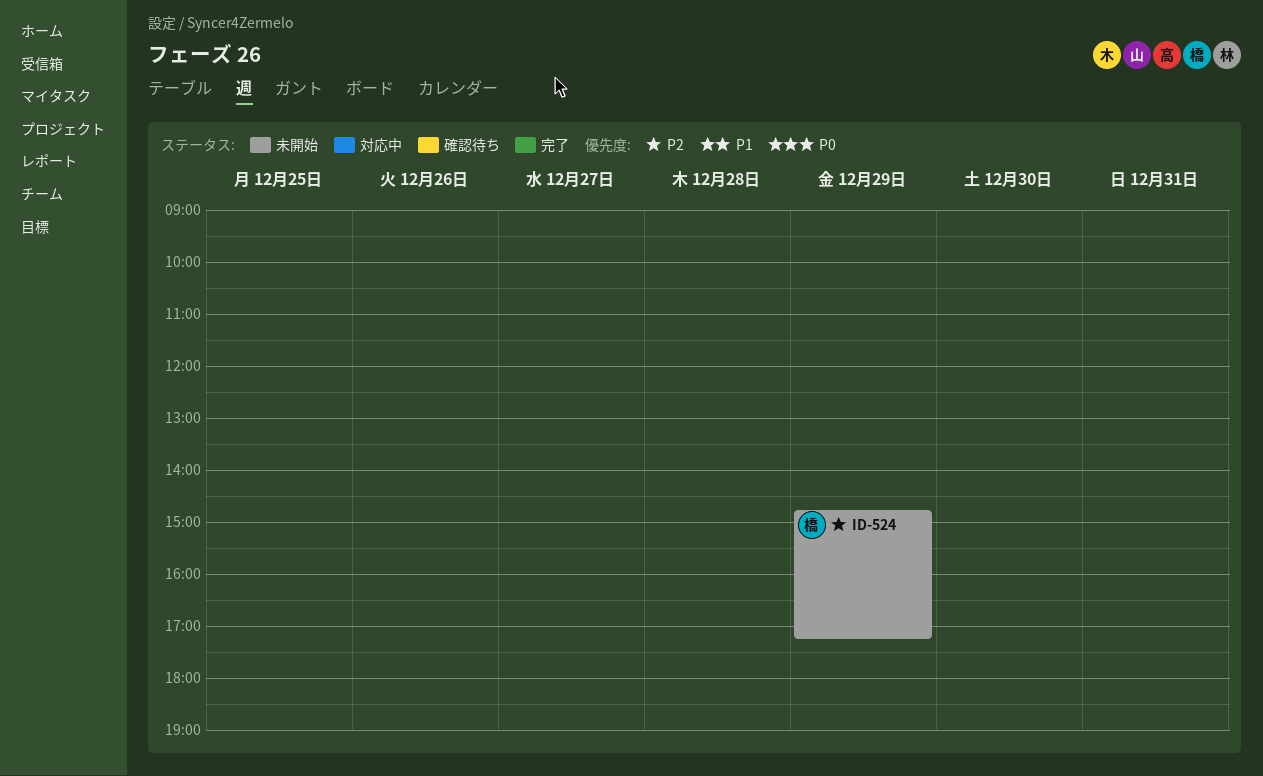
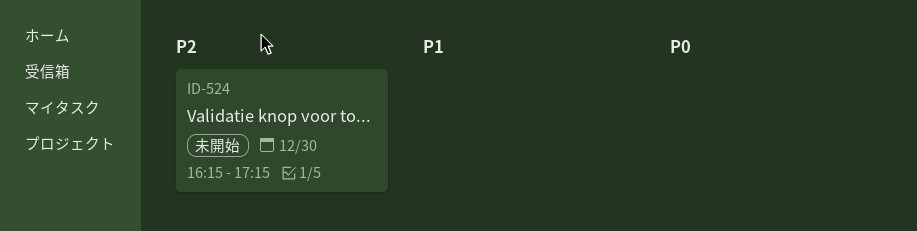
ID-524, day: Dec 29 -> Dec 30
ID-524, begins: 14:45 -> 16:15

